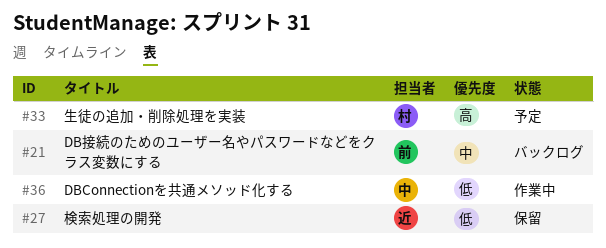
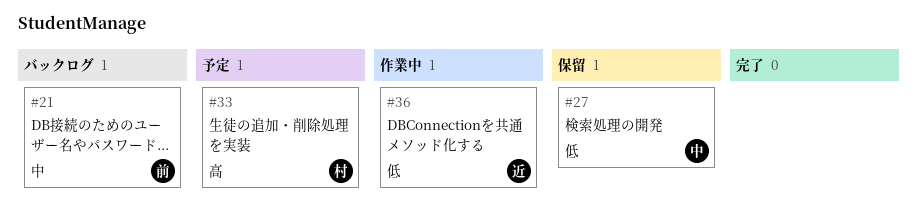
#27, owner: 近 -> 中
#36, owner: 中 -> 近

